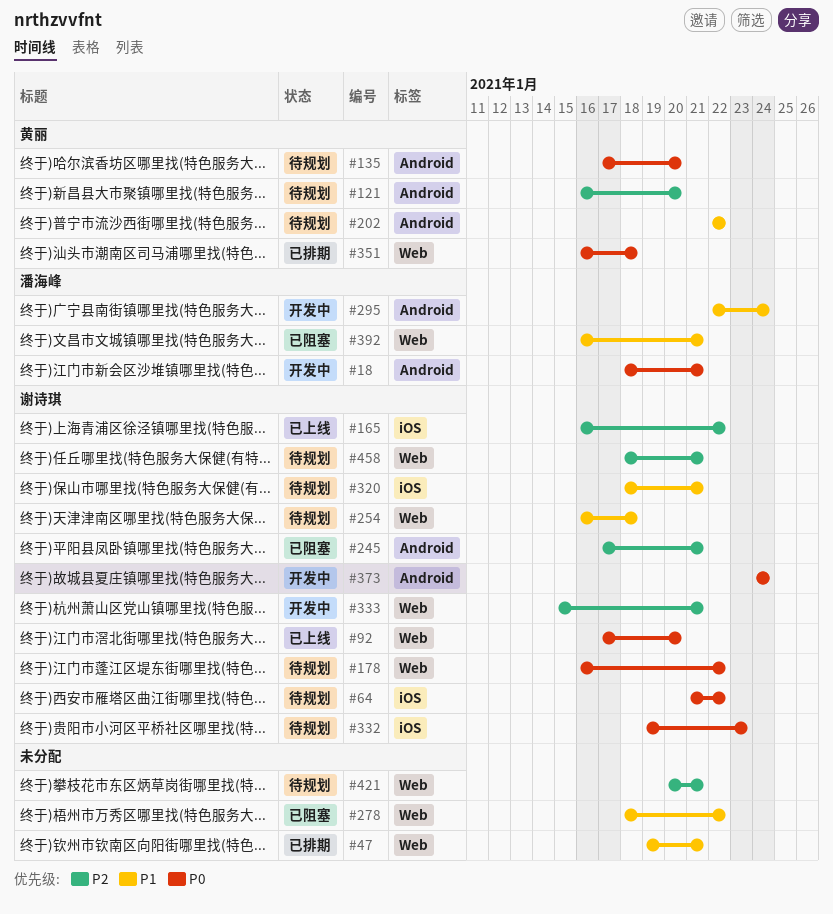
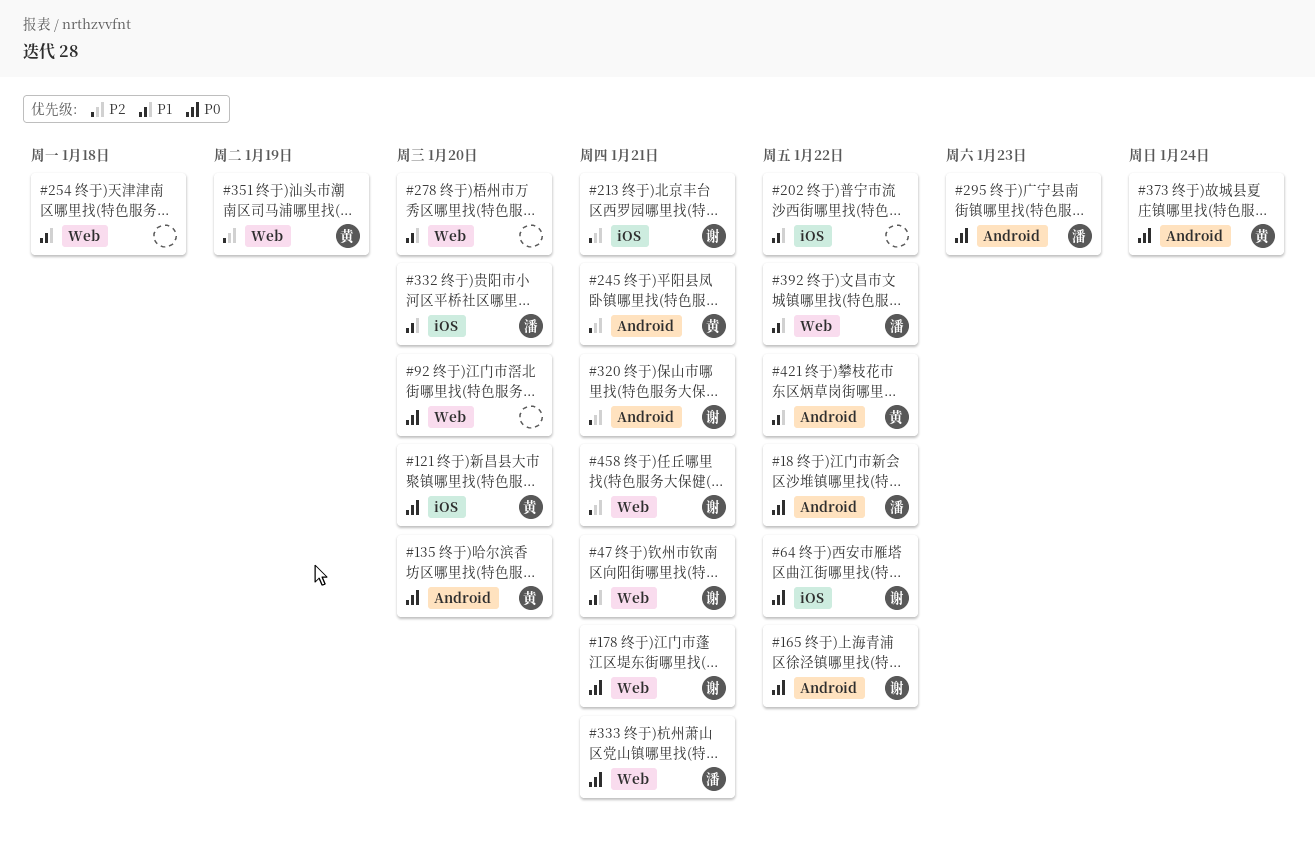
#18, due: Jan 21 -> Jan 22
#47, owner: none -> 谢诗琪
#92, owner: 谢诗琪 -> none
#121, priority: P2 -> P0
#121, label: Android -> iOS
#165, priority: P2 -> P0
#165, label: iOS -> Android
#178, due: Jan 22 -> Jan 21
#202, owner: 黄丽 -> none
#202, label: Android -> iOS
#213: none -> present
#245, owner: 谢诗琪 -> 黄丽
#254, owner: 谢诗琪 -> none
#278, due: Jan 22 -> Jan 20
#295, priority: P1 -> P0
#295, due: Jan 24 -> Jan 23
#320, priority: P1 -> P2
#320, label: iOS -> Android
#332, owner: 谢诗琪 -> 潘海峰
#332, priority: P0 -> P1
#332, due: Jan 23 -> Jan 20
#333, owner: 谢诗琪 -> 潘海峰
#333, priority: P2 -> P0
#351, priority: P0 -> P2
#351, due: Jan 18 -> Jan 19
#373, owner: 谢诗琪 -> 黄丽
#392, due: Jan 21 -> Jan 22
#421, owner: none -> 黄丽
#421, priority: P2 -> P1
#421, label: Web -> Android
#421, due: Jan 21 -> Jan 22

